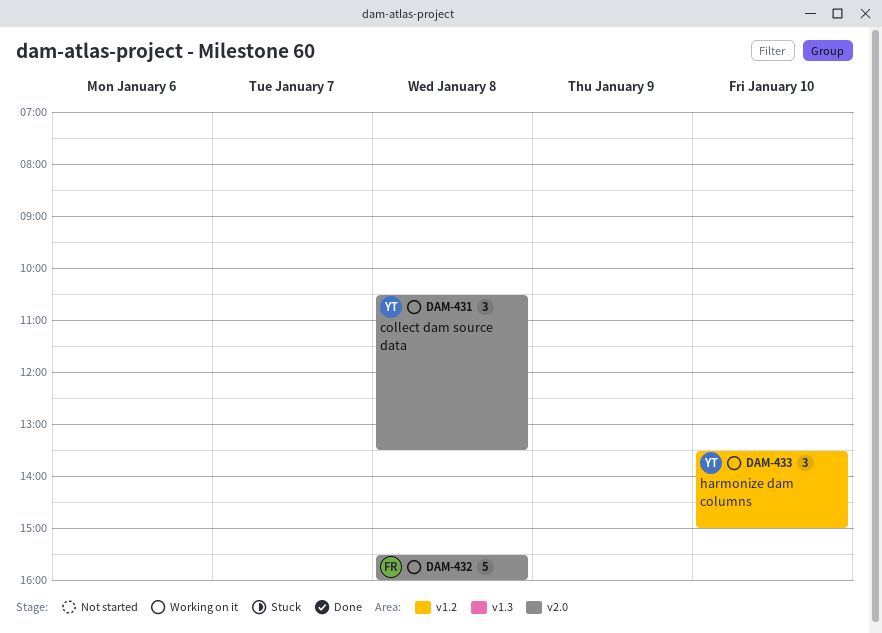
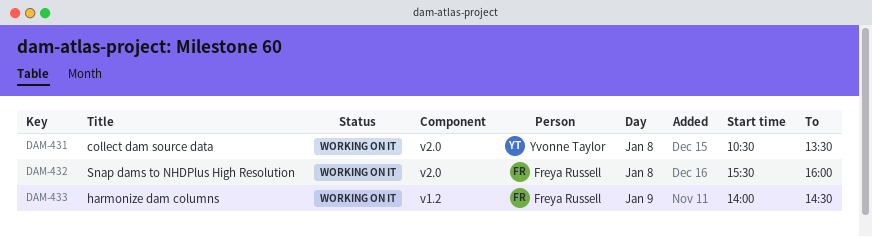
DAM-433, owner: Yvonne Taylor -> Freya Russell
DAM-433, day: Jan 10 -> Jan 9
DAM-433, begins: 13:30 -> 14:00
DAM-433, ends: 15:00 -> 14:30

